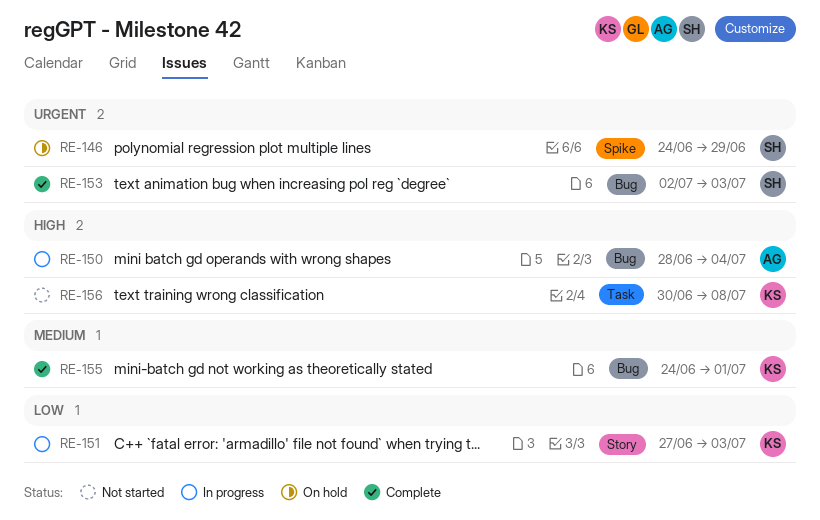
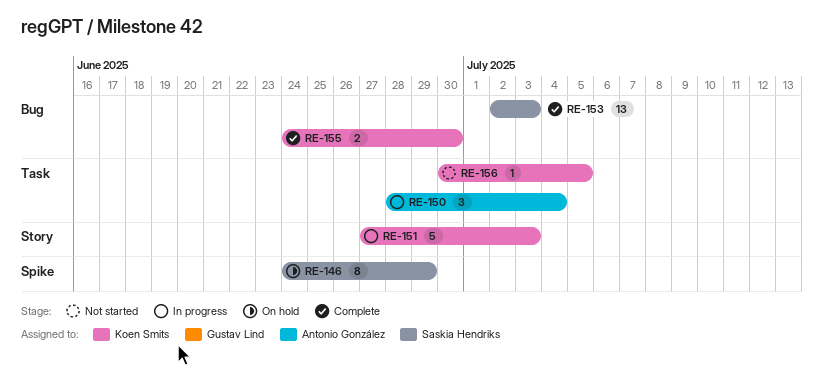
RE-150, label: Bug -> Task
RE-155, due: Jul 1 -> Jun 30
RE-156, due: Jul 8 -> Jul 5

